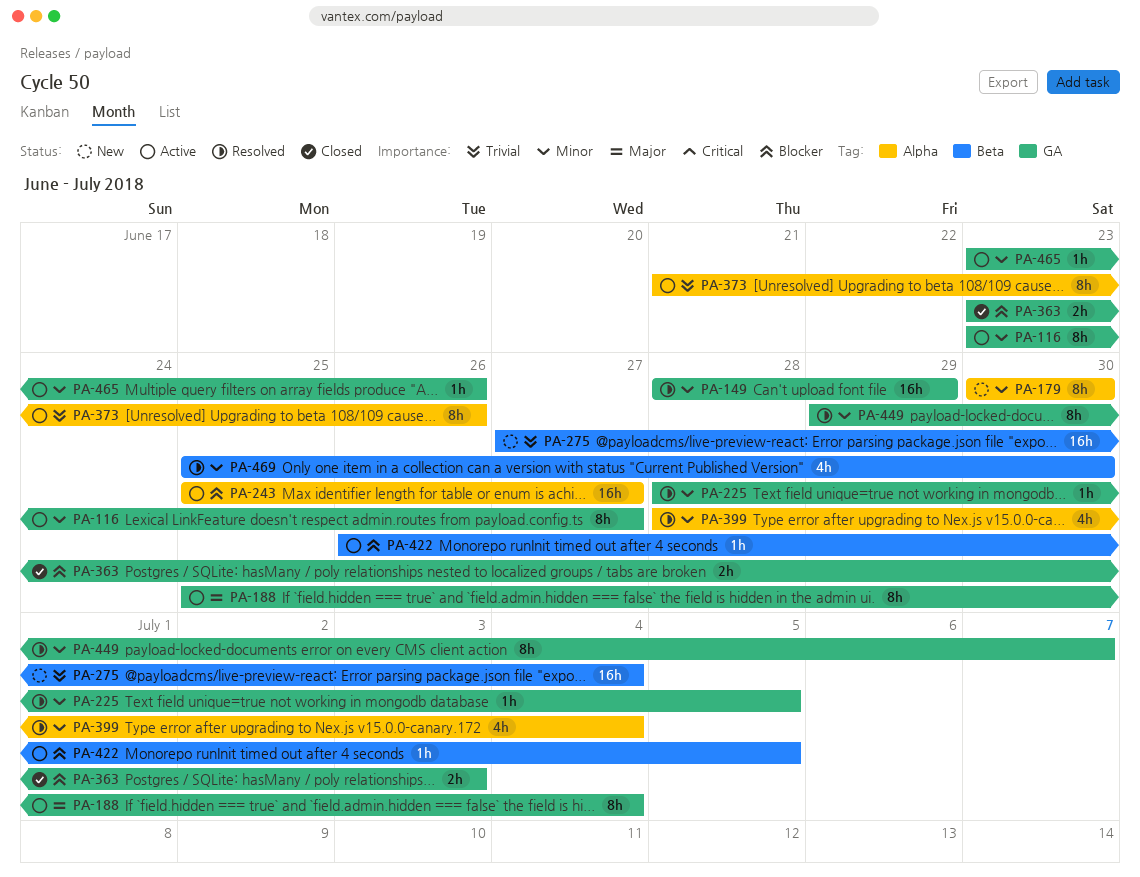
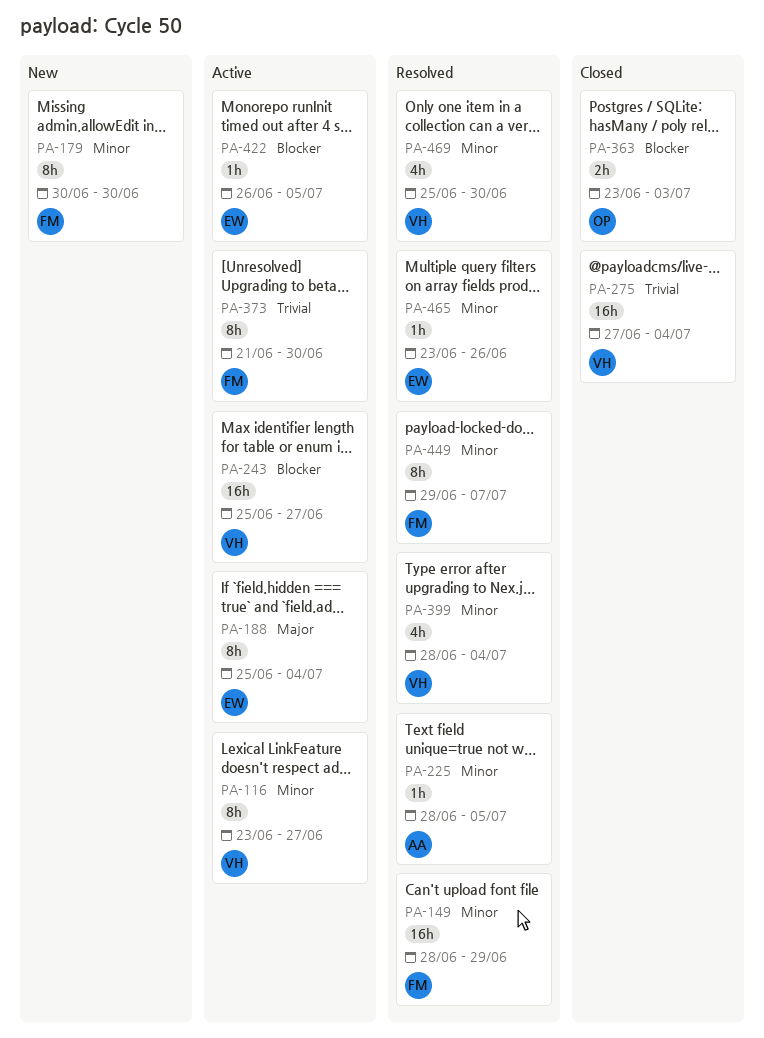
PA-275, status: New -> Closed
PA-373, due: Jun 26 -> Jun 30
PA-465, status: Active -> Resolved

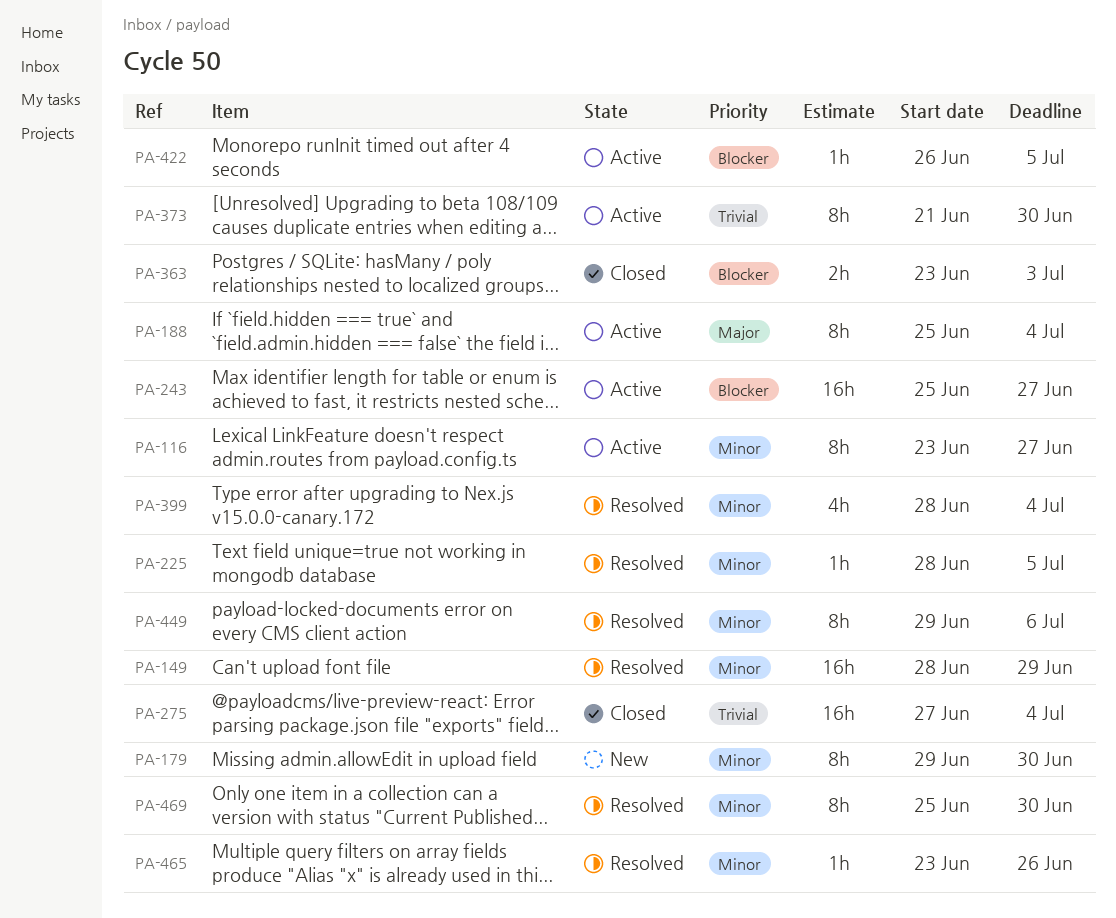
PA-179, start: Jun 30 -> Jun 29
PA-449, due: Jul 7 -> Jul 6
PA-469, estimate: 4h -> 8h

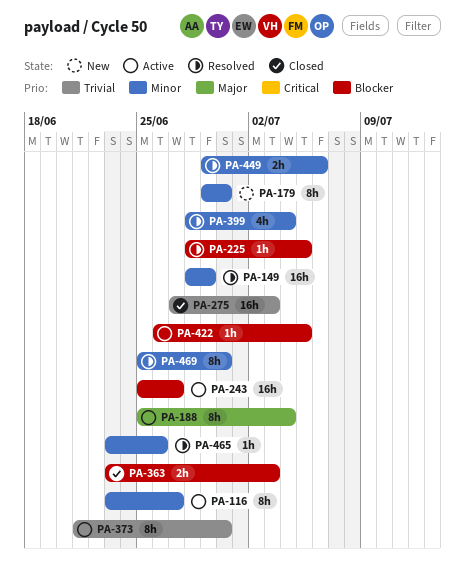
PA-225, priority: Minor -> Blocker
PA-275, due: Jul 4 -> Jul 3
PA-449, estimate: 8h -> 2h

